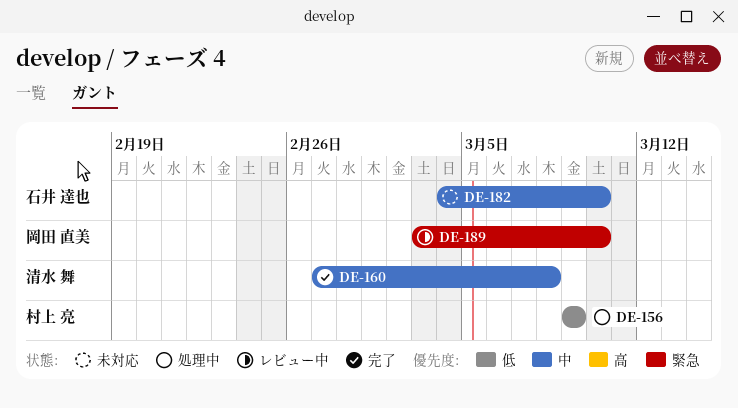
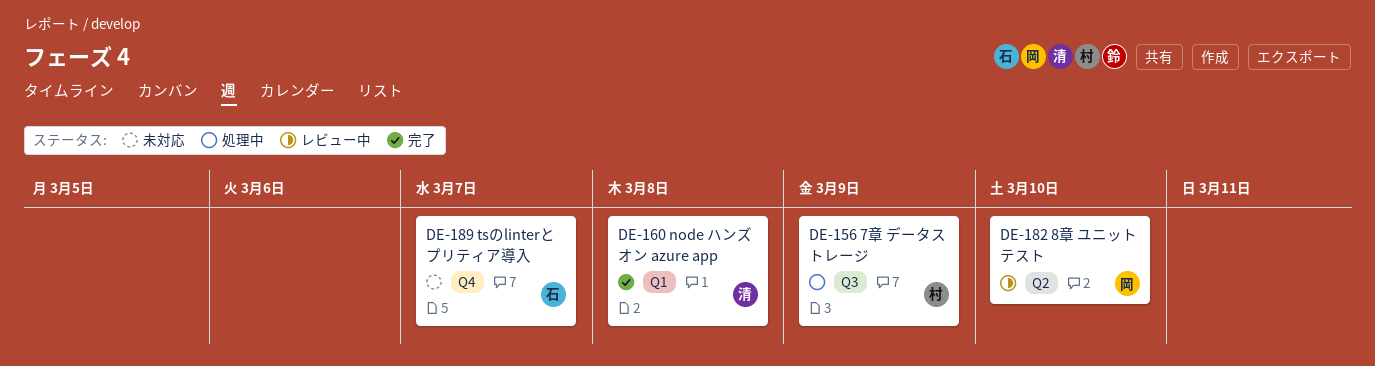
DE-182, status: 未対応 -> レビュー中
DE-182, owner: 石井 達也 -> 岡田 直美
DE-189, status: レビュー中 -> 未対応
DE-189, owner: 岡田 直美 -> 石井 達也
DE-189, due: Mar 10 -> Mar 7

